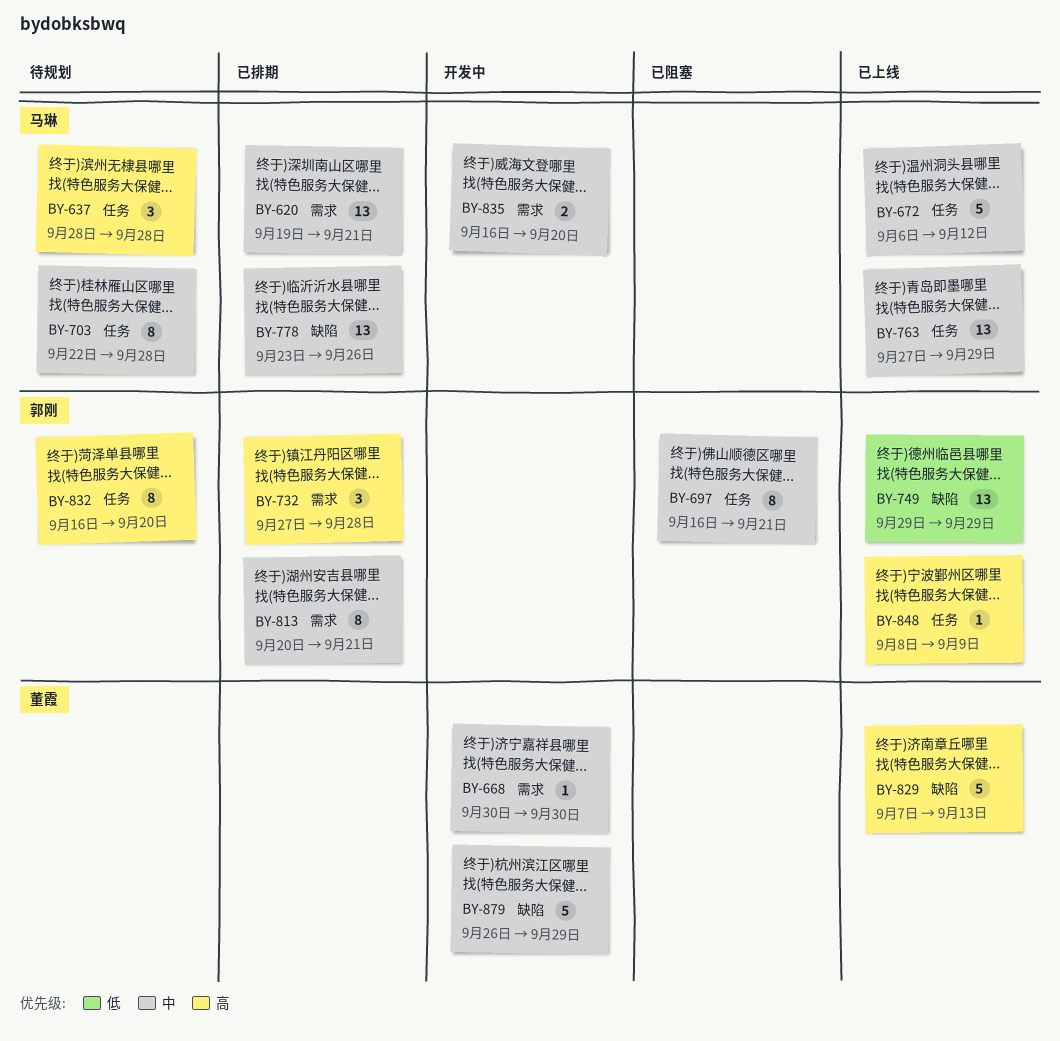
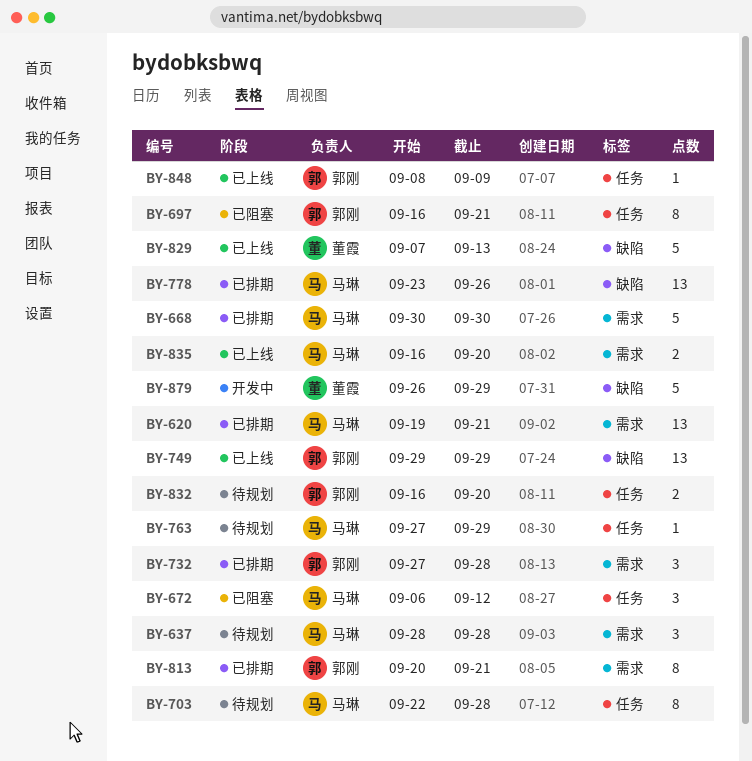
BY-637, label: 任务 -> 需求
BY-668, status: 开发中 -> 已排期
BY-668, owner: 董霞 -> 马琳
BY-668, estimate: 1 -> 5
BY-672, status: 已上线 -> 已阻塞
BY-672, estimate: 5 -> 3
BY-763, status: 已上线 -> 待规划
BY-763, estimate: 13 -> 1
BY-832, estimate: 8 -> 2
BY-835, status: 开发中 -> 已上线

